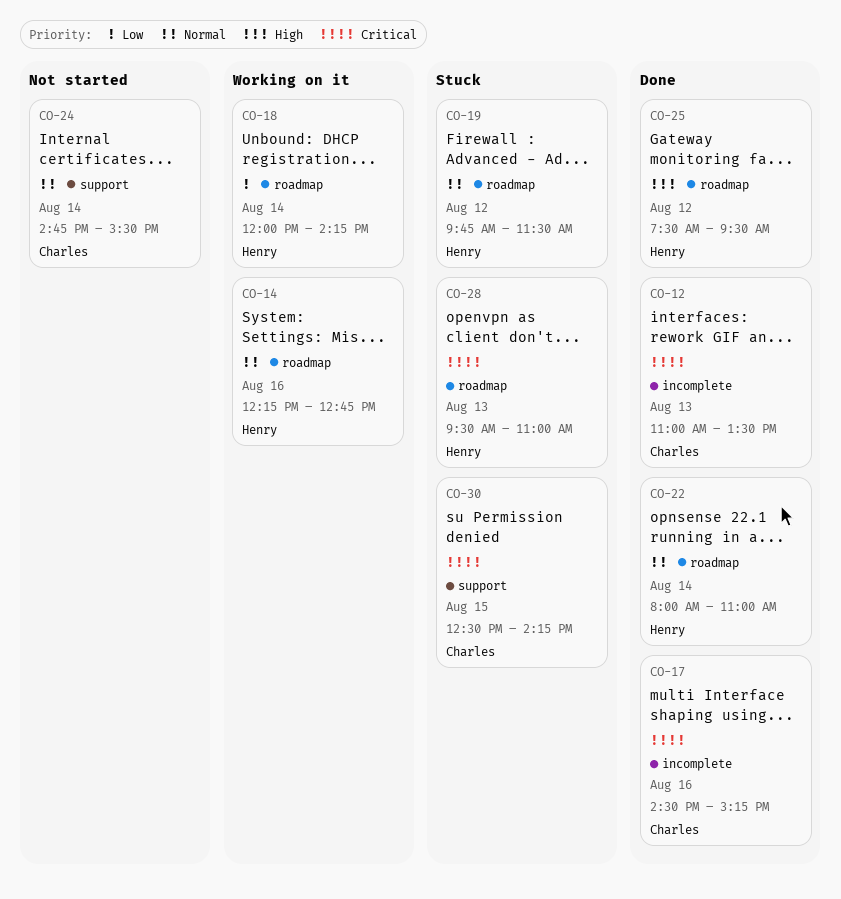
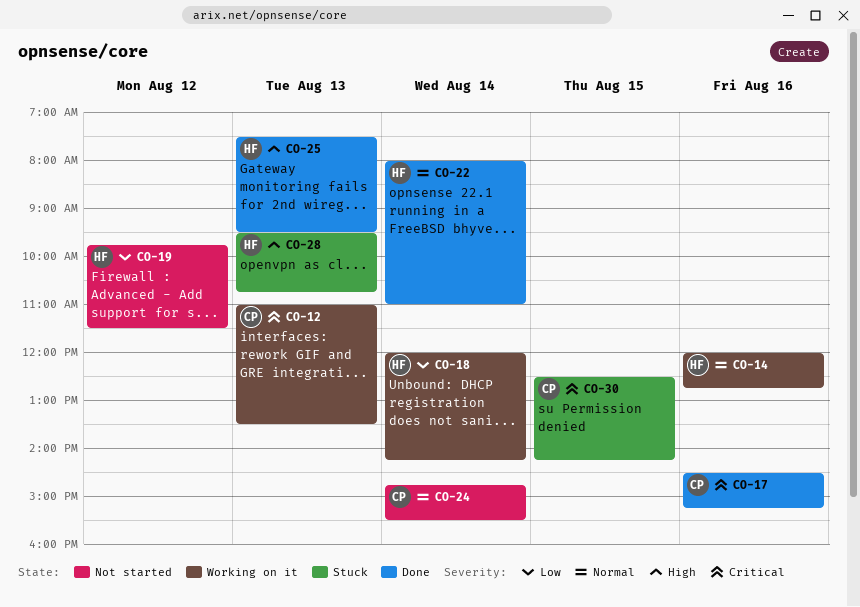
CO-12, status: Done -> Working on it
CO-14, begins: 12:15 -> 12:00
CO-19, status: Stuck -> Not started
CO-19, priority: Normal -> Low
CO-25, day: Aug 12 -> Aug 13
CO-28, priority: Critical -> High
CO-28, ends: 11:00 -> 10:45

